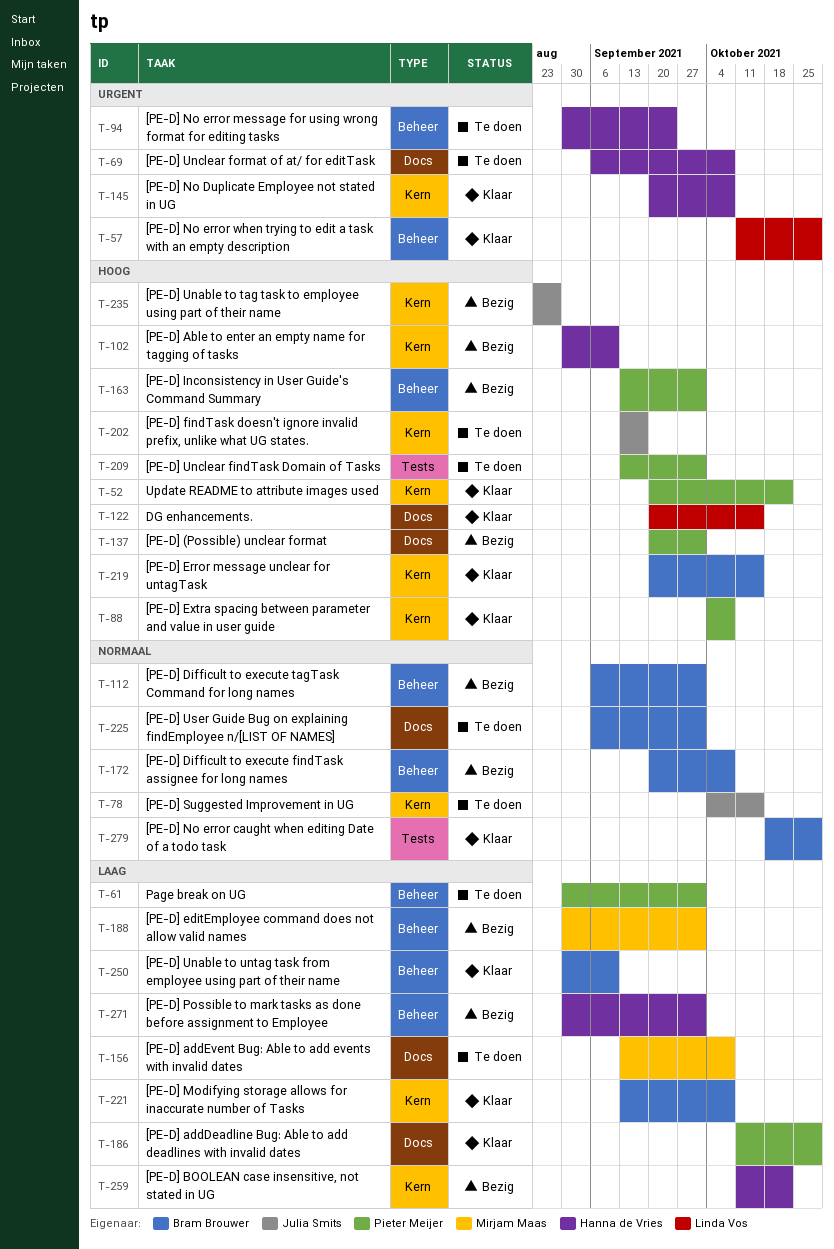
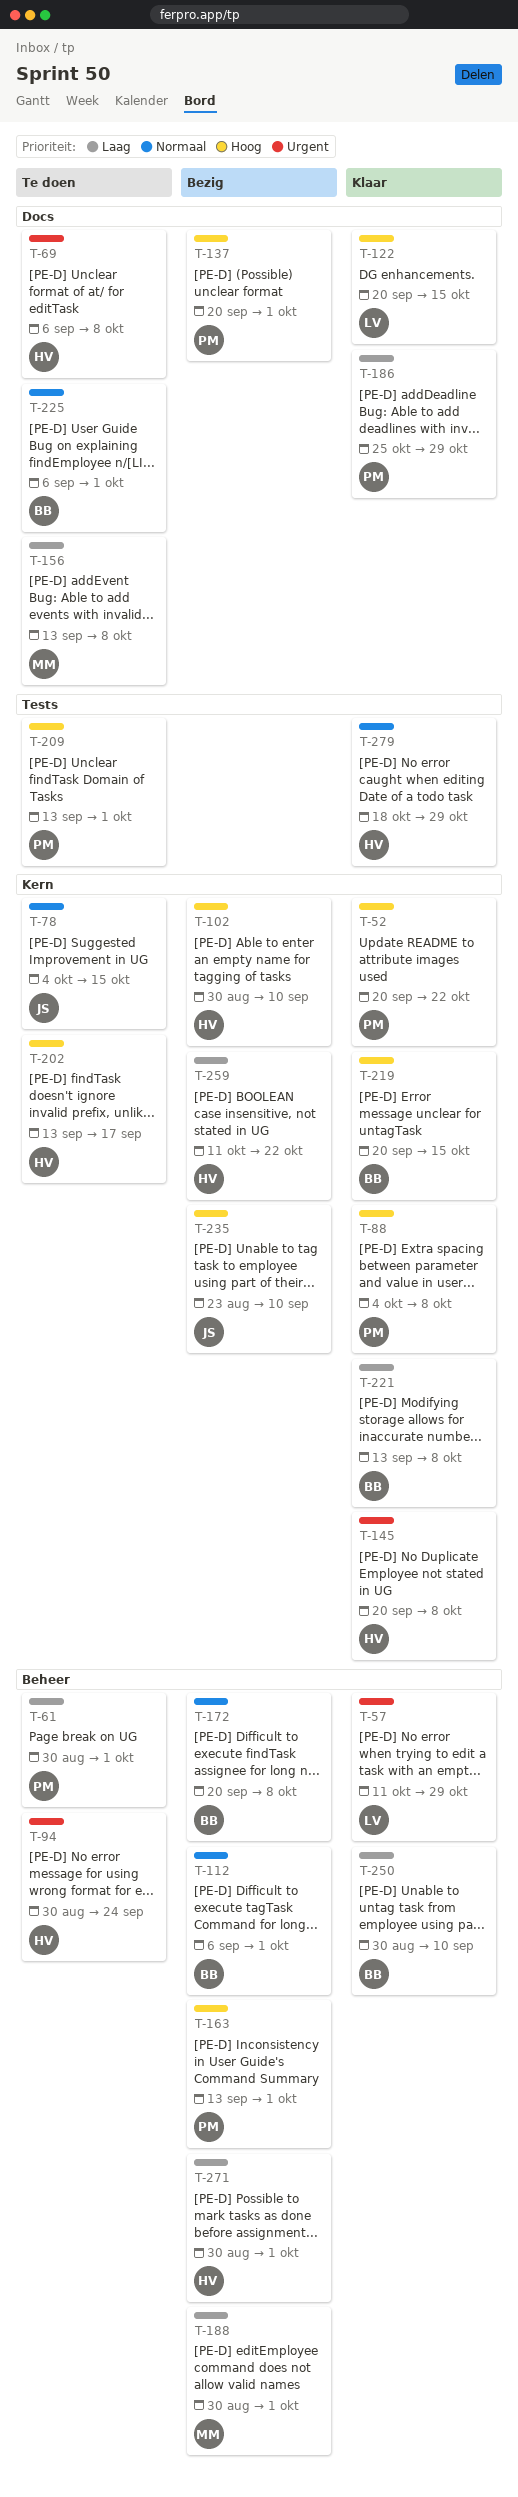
T-186, start: Oct 11 -> Oct 25
T-202, owner: Julia Smits -> Hanna de Vries
T-235, due: Aug 27 -> Sep 10
T-279, owner: Bram Brouwer -> Hanna de Vries

